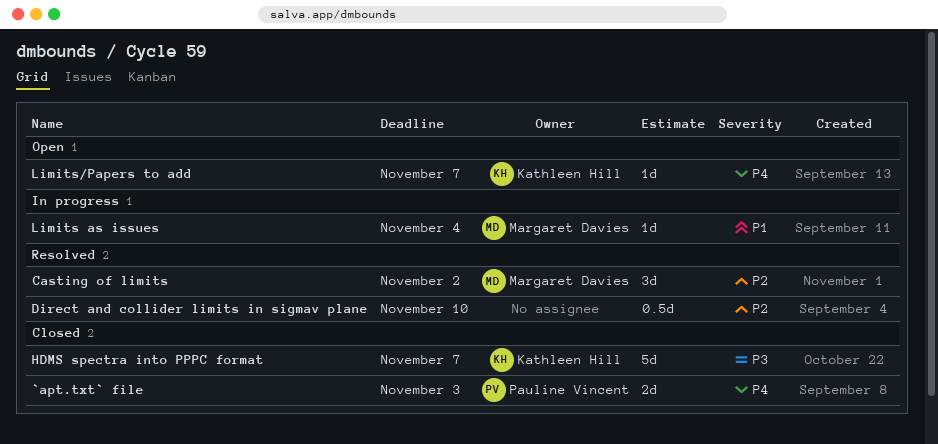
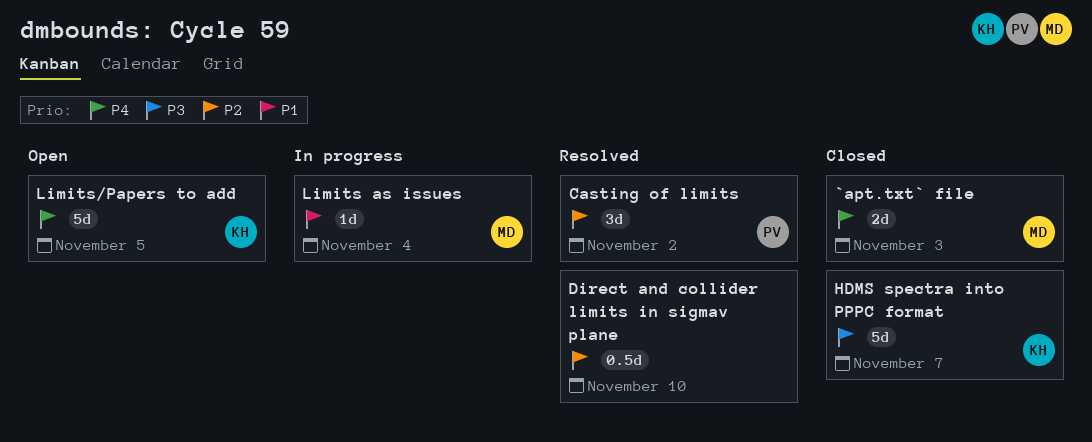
`apt.txt` file, owner: Pauline Vincent -> Margaret Davies
Casting of limits, owner: Margaret Davies -> Pauline Vincent
Limits/Papers to add, estimate: 1d -> 5d
Limits/Papers to add, due: Nov 7 -> Nov 5

